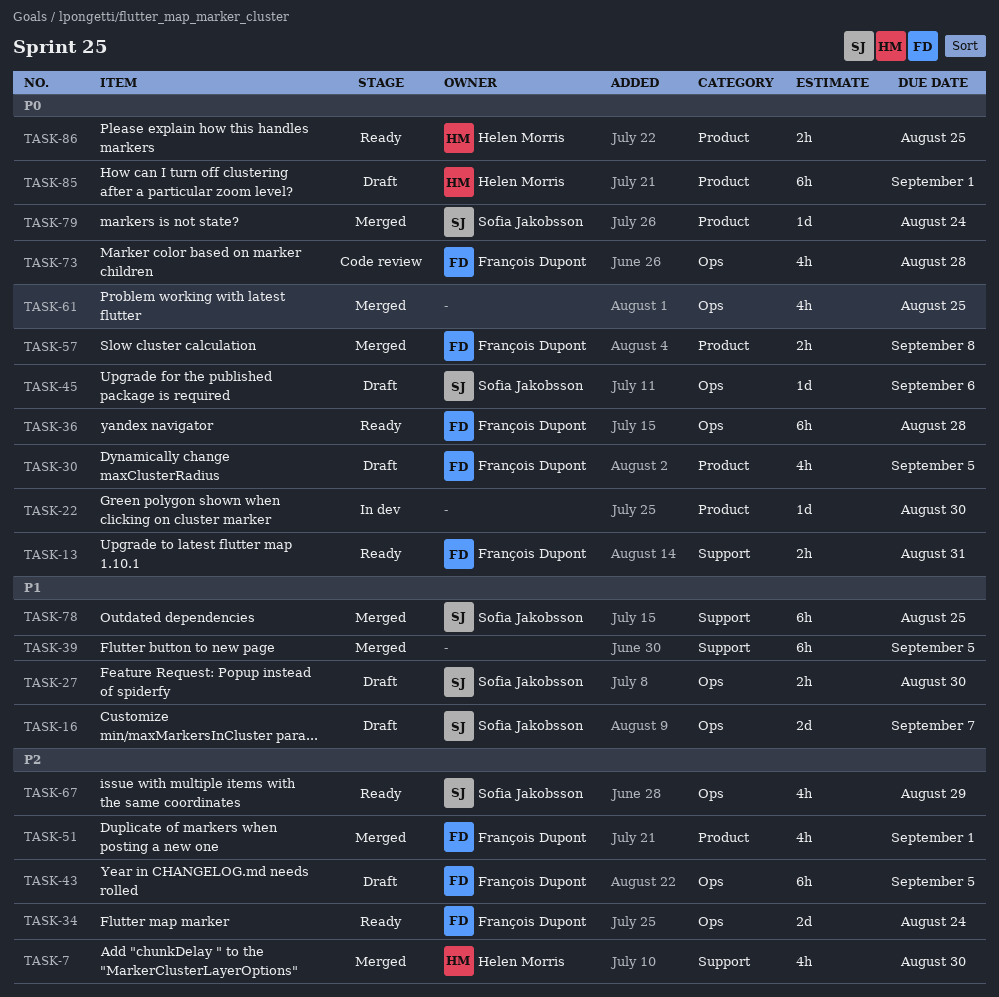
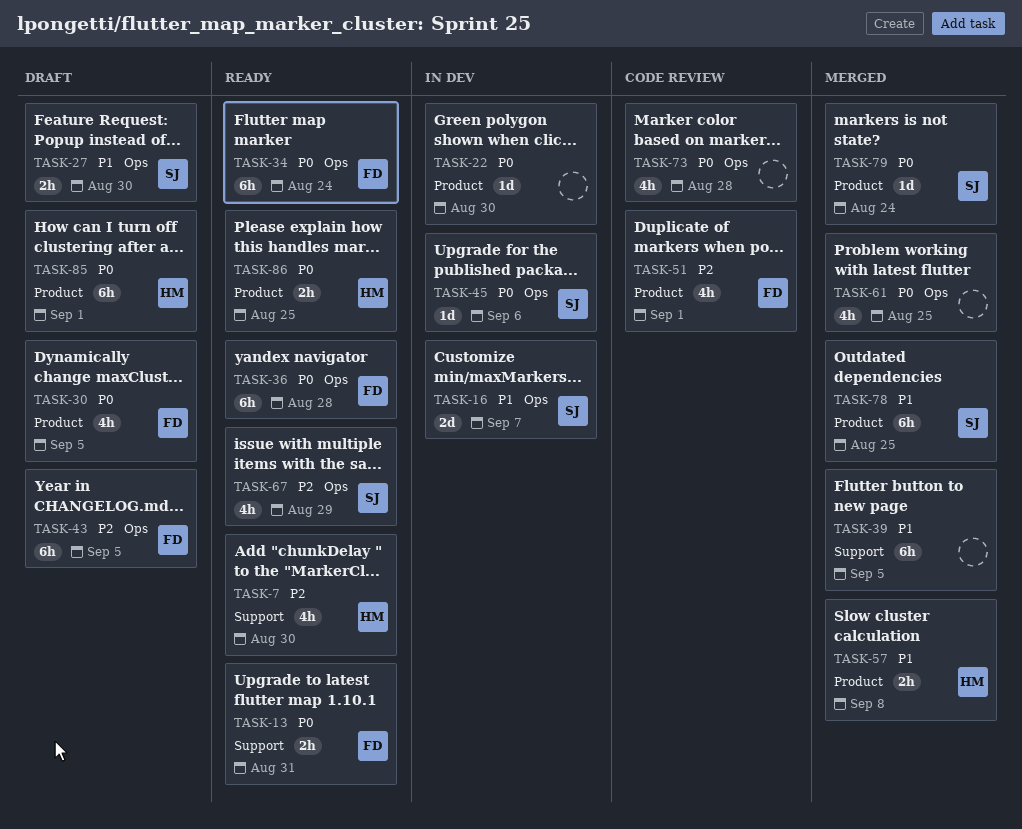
TASK-7, status: Merged -> Ready
TASK-16, status: Draft -> In dev
TASK-34, priority: P2 -> P0
TASK-34, estimate: 2d -> 6h
TASK-45, status: Draft -> In dev
TASK-51, status: Merged -> Code review
TASK-57, owner: François Dupont -> Helen Morris
TASK-57, priority: P0 -> P1
TASK-73, owner: François Dupont -> none
TASK-78, label: Support -> Product

